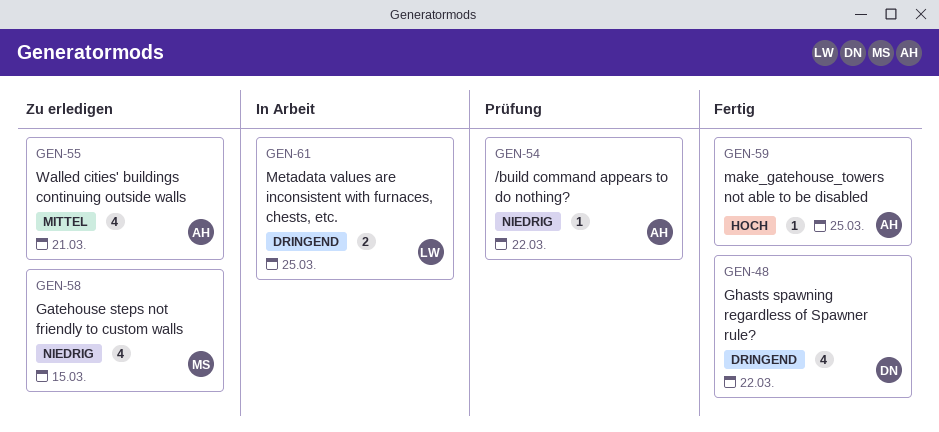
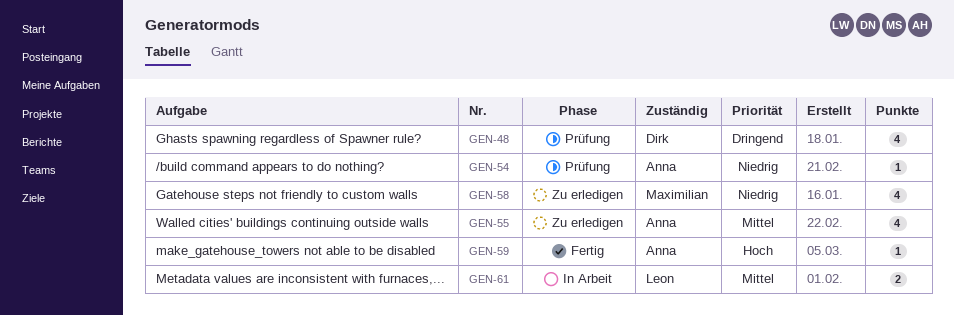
GEN-48, status: Fertig -> Prüfung
GEN-61, priority: Dringend -> Mittel

